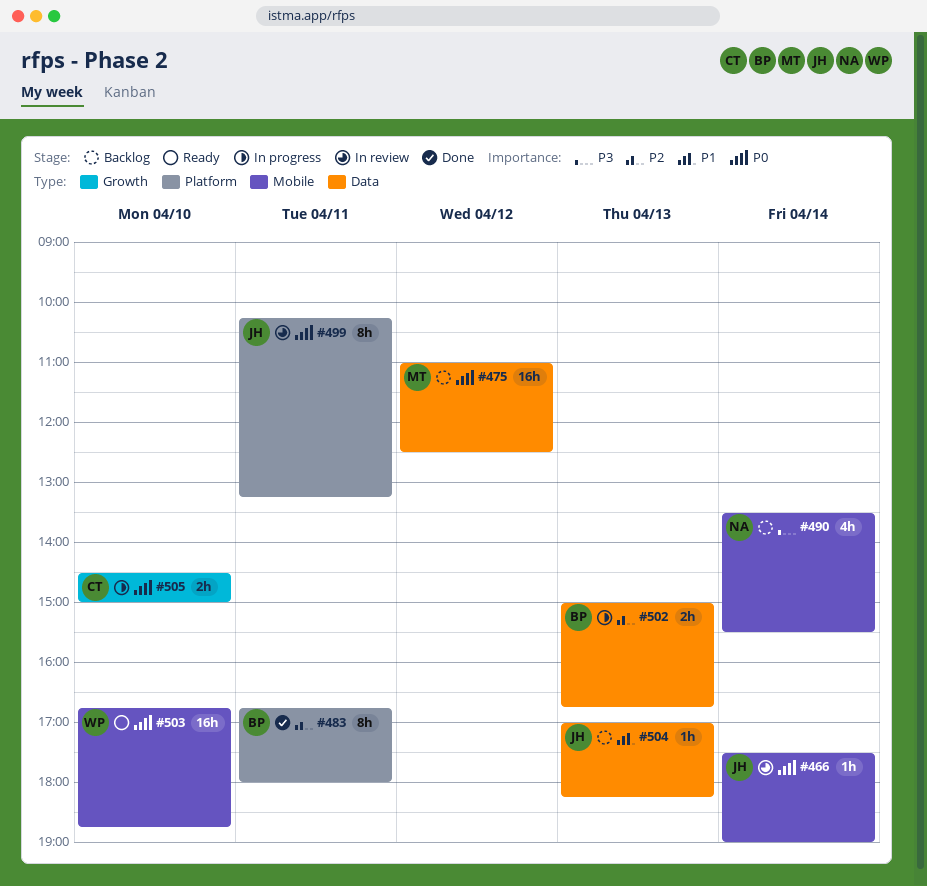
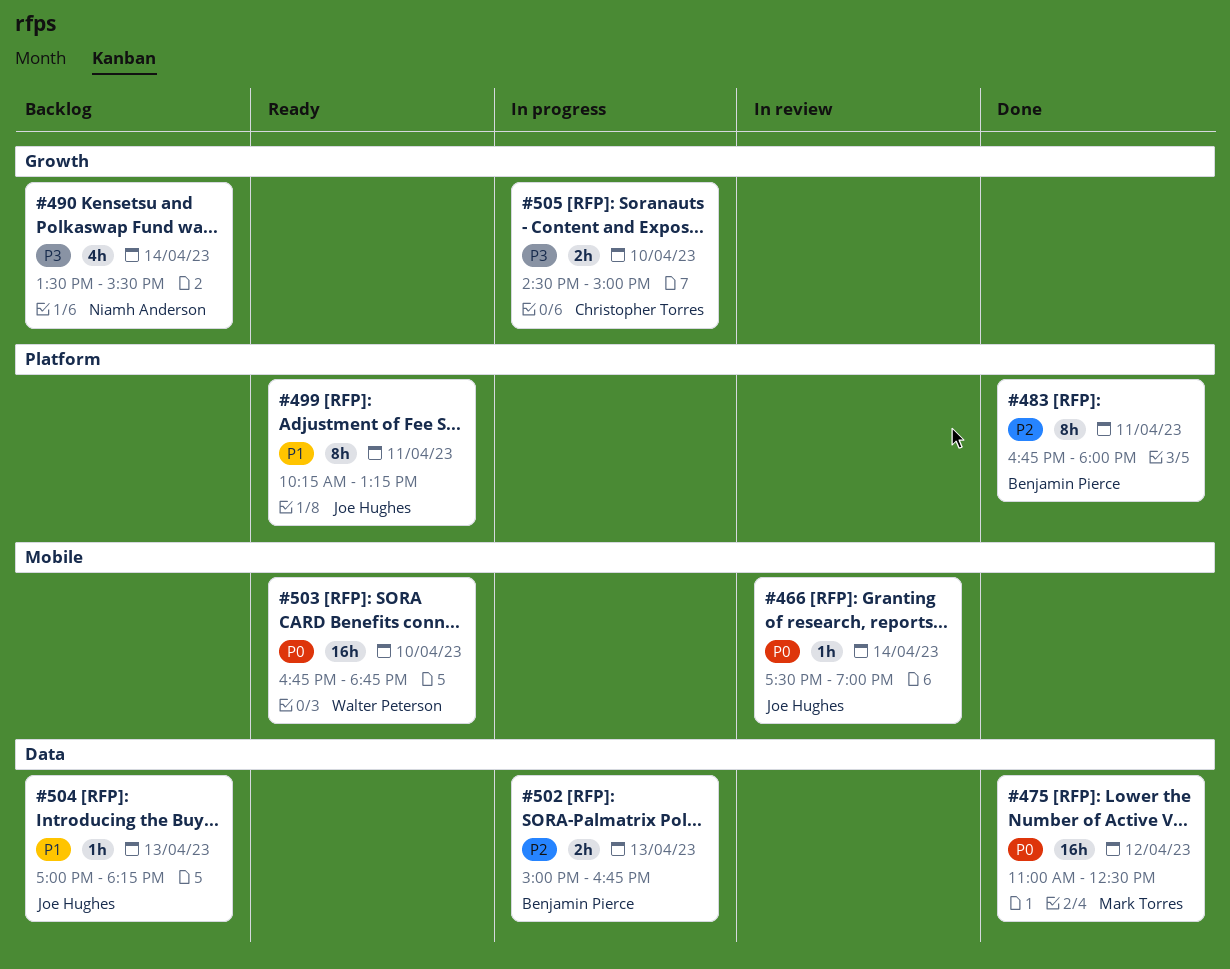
#475, status: Backlog -> Done
#490, label: Mobile -> Growth
#499, status: In review -> Ready
#499, priority: P0 -> P1
#505, priority: P0 -> P3

